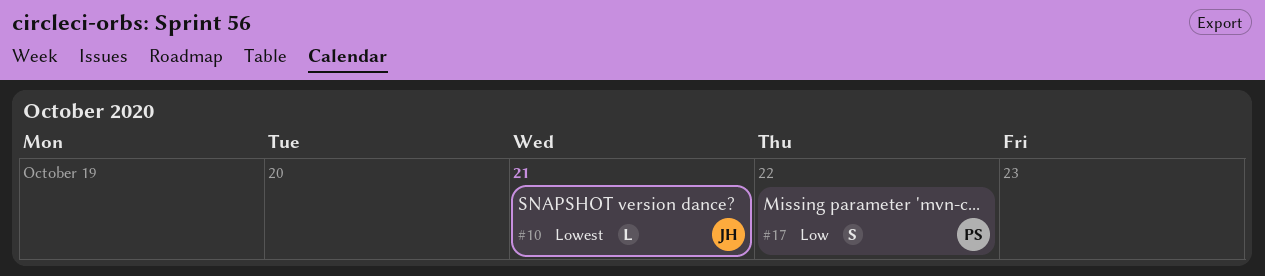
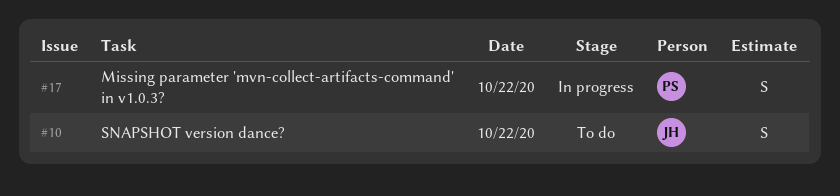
#10, estimate: L -> S
#10, day: Oct 21 -> Oct 22

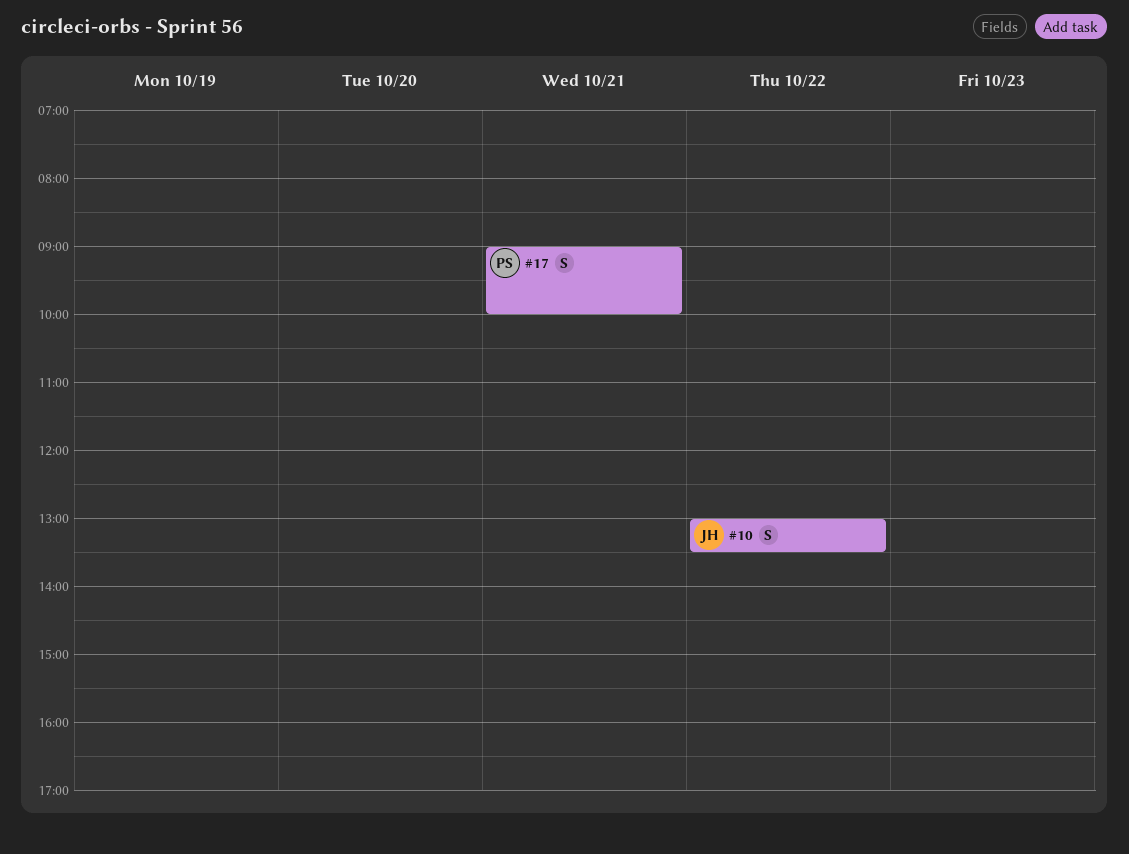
#17, day: Oct 22 -> Oct 21

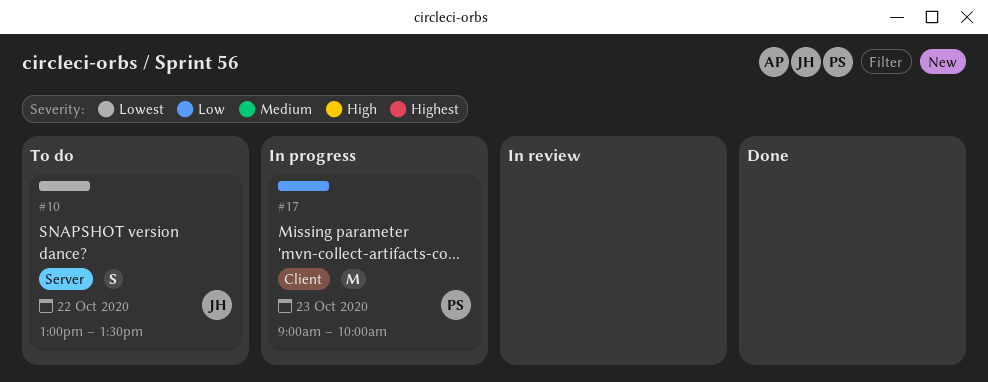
#17, estimate: S -> M
#17, day: Oct 21 -> Oct 23

